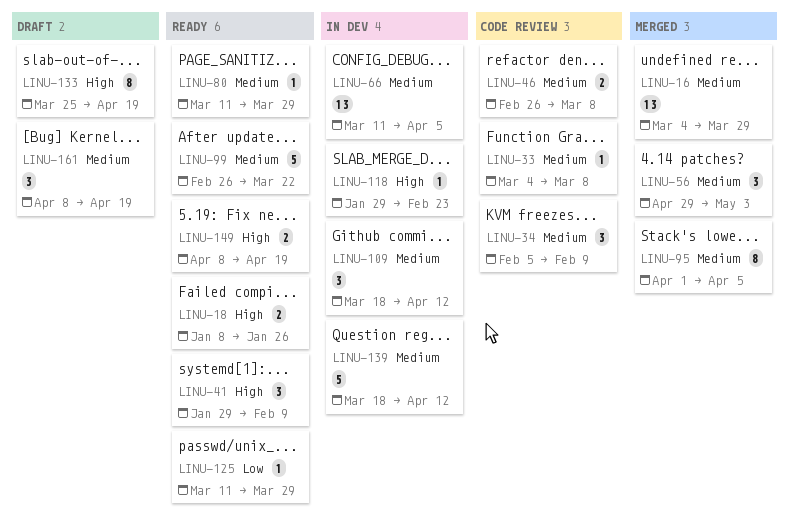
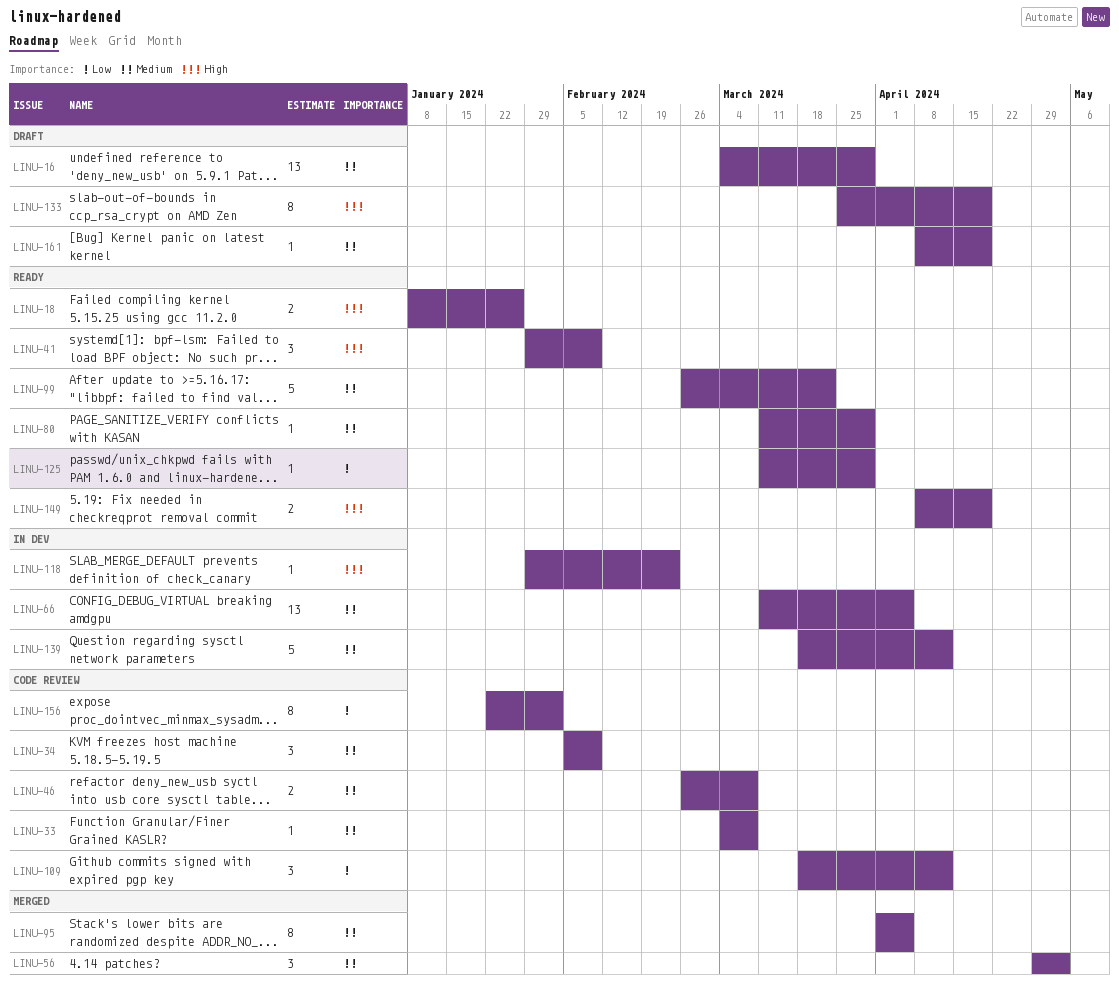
LINU-16, status: Merged -> Draft
LINU-109, status: In dev -> Code review
LINU-109, priority: Medium -> Low
LINU-156: none -> present
LINU-161, estimate: 3 -> 1

